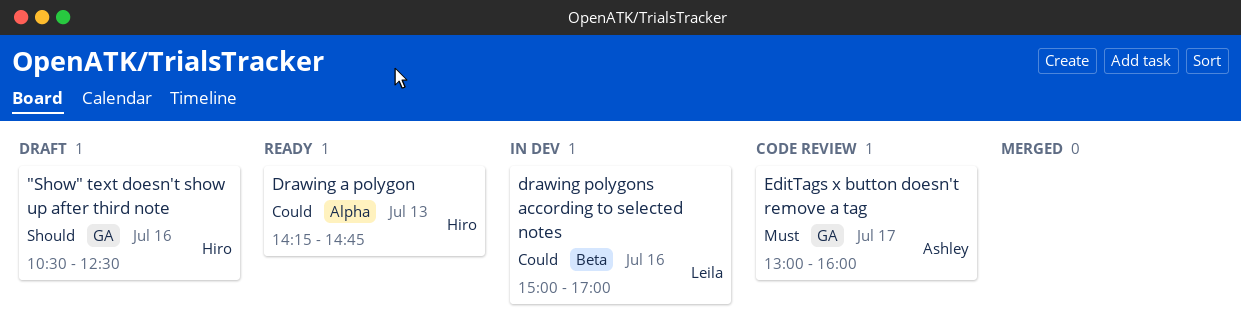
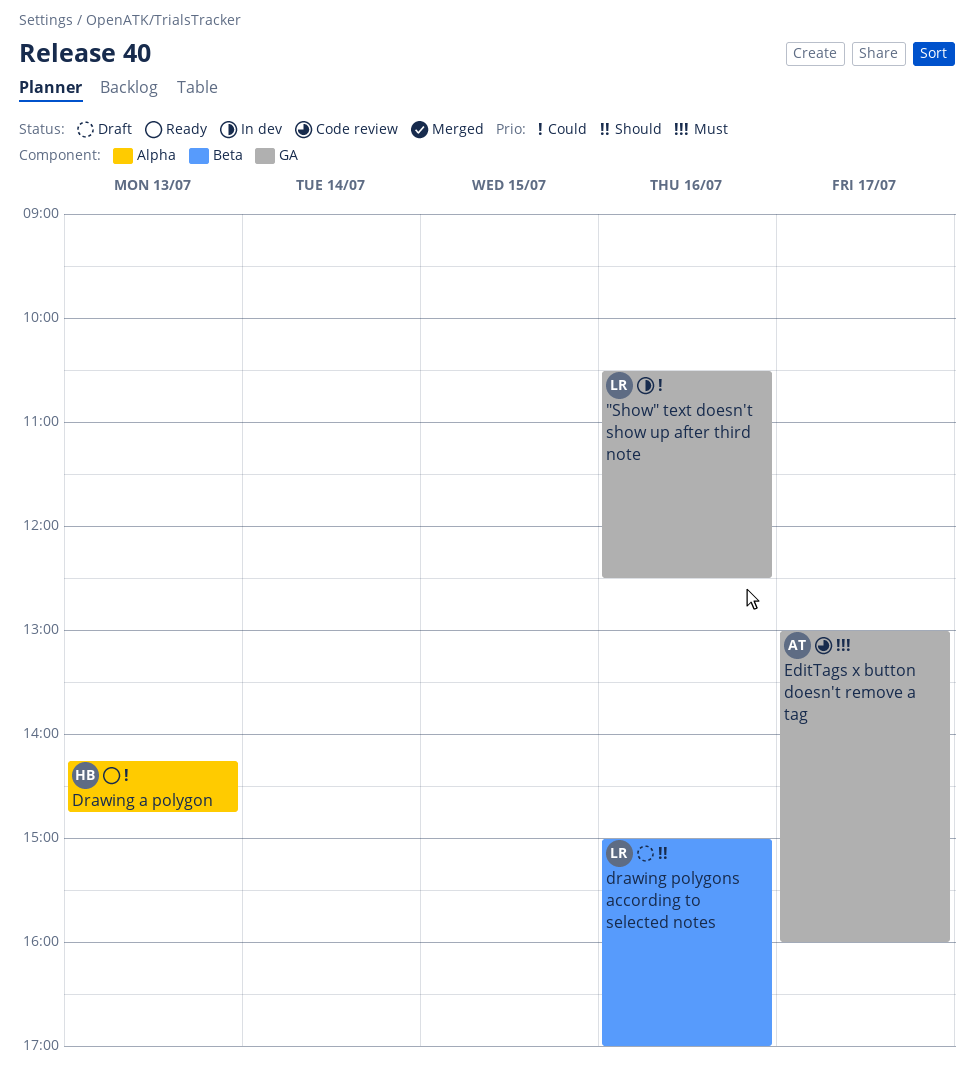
"Show" text doesn't show up after third note, status: Draft -> In dev
"Show" text doesn't show up after third note, owner: Hiro -> Leila
"Show" text doesn't show up after third note, priority: Should -> Could
drawing polygons according to selected notes, status: In dev -> Draft
drawing polygons according to selected notes, priority: Could -> Should

